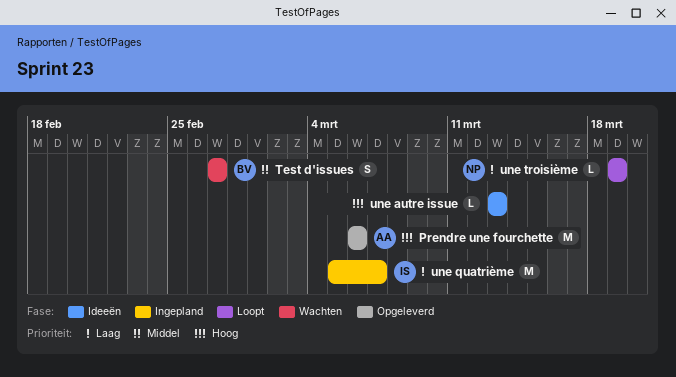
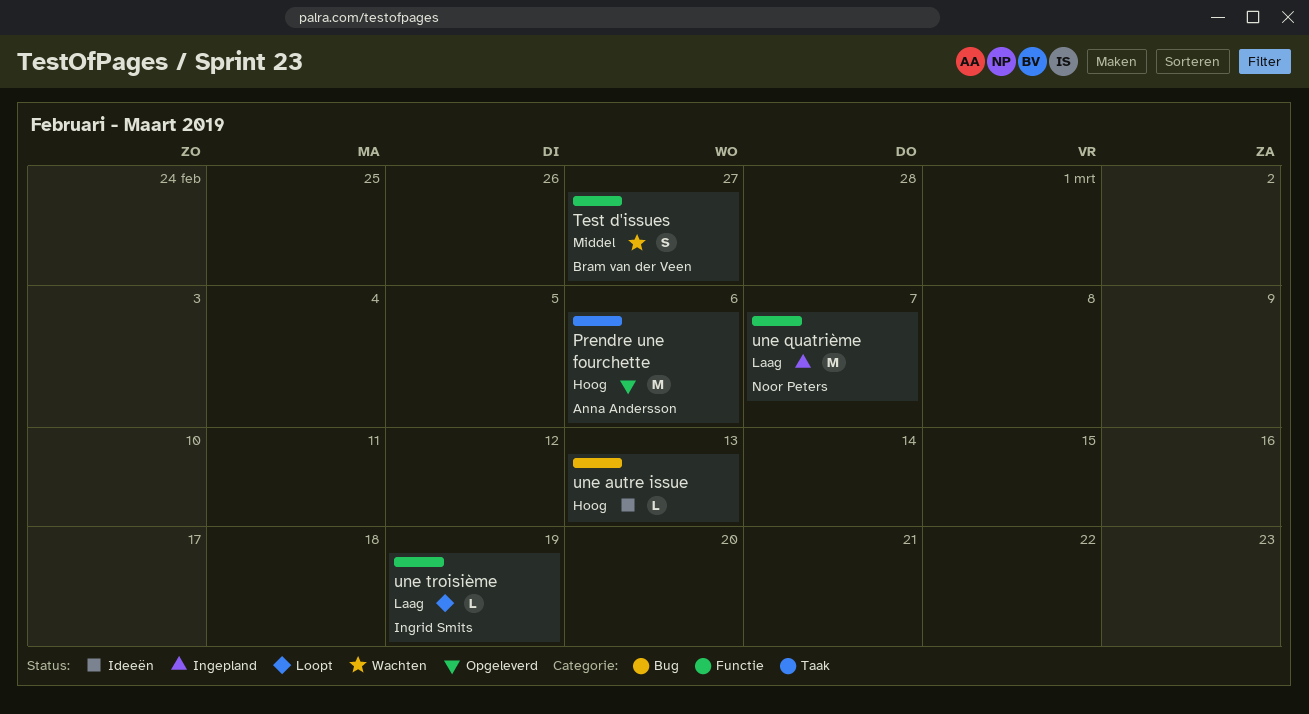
une quatrième, owner: Ingrid Smits -> Noor Peters
une troisième, owner: Noor Peters -> Ingrid Smits

